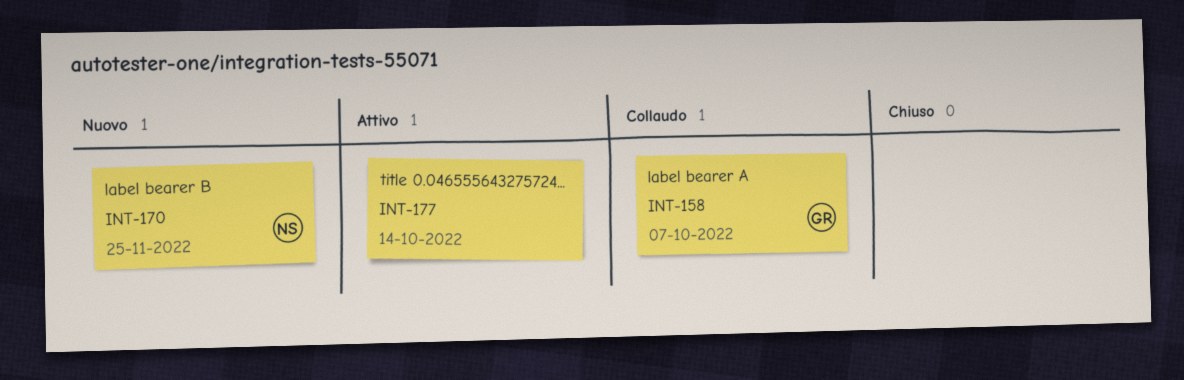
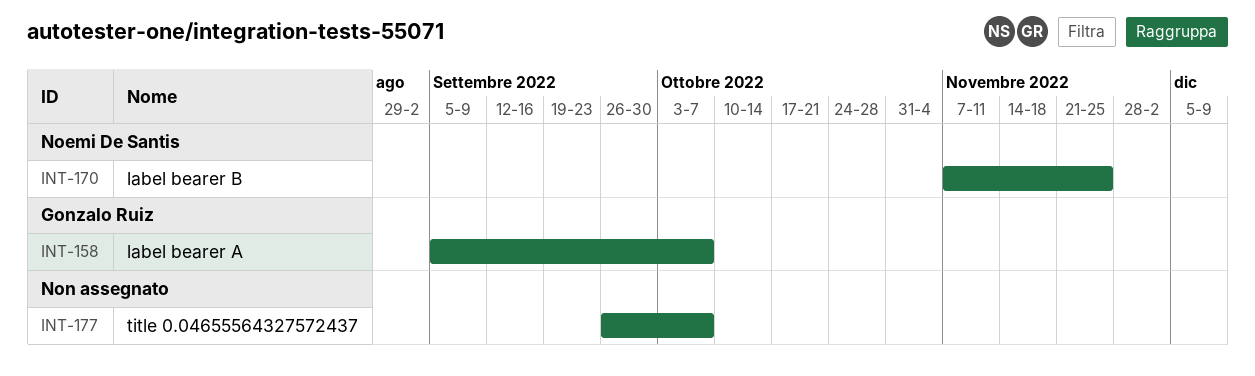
INT-177, due: Oct 14 -> Oct 7

